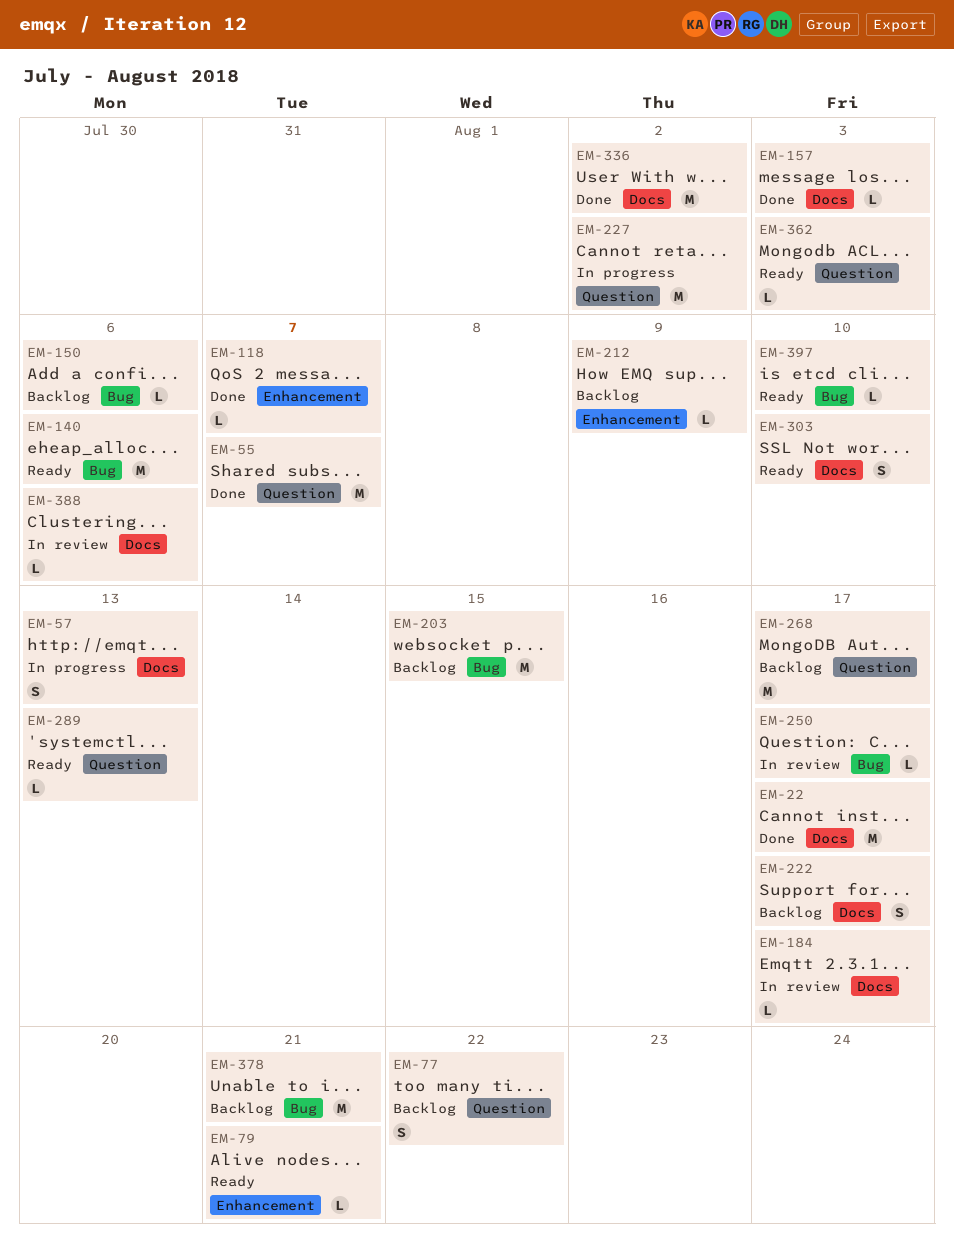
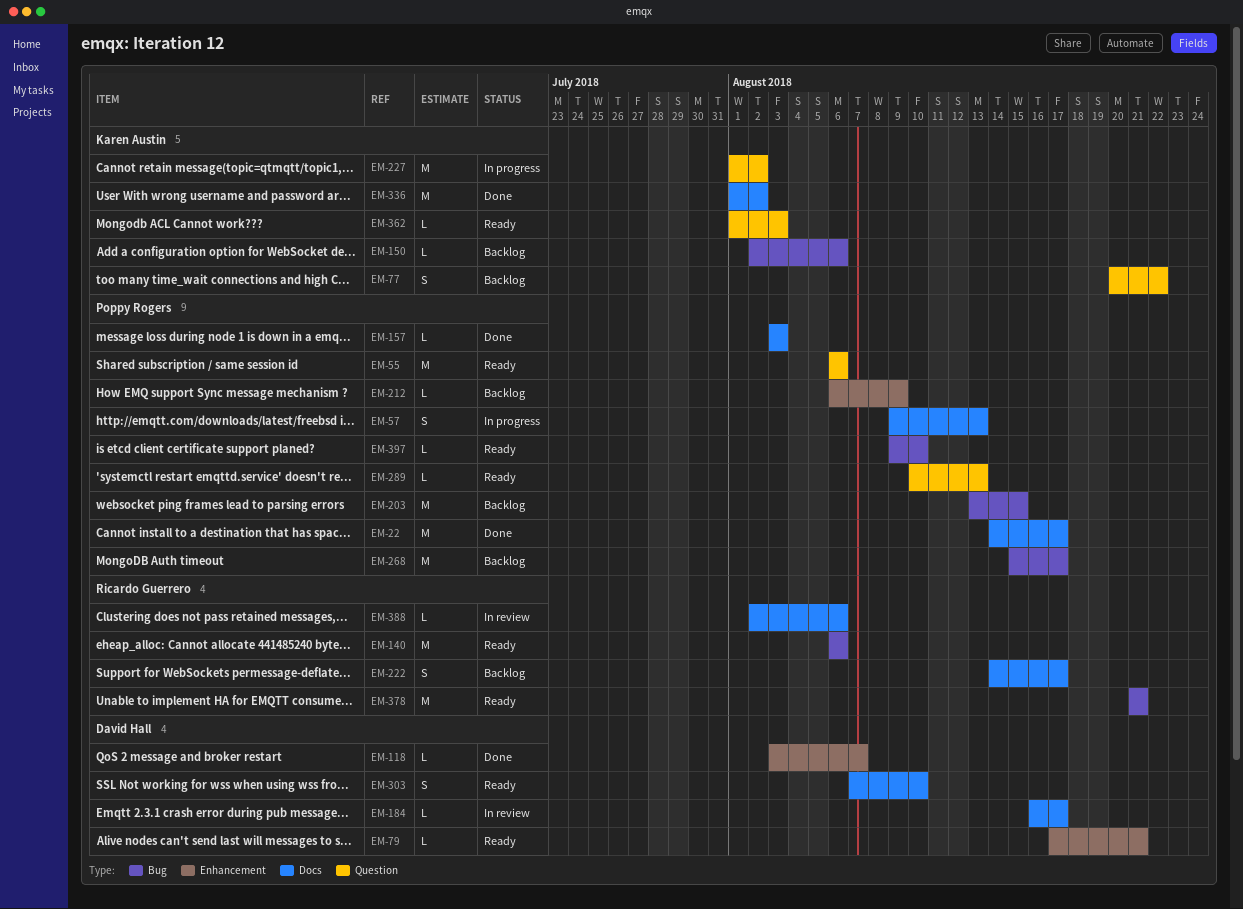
EM-55, status: Done -> Ready
EM-55, due: Aug 7 -> Aug 6
EM-250: present -> none
EM-268, label: Question -> Bug
EM-378, status: Backlog -> Ready

